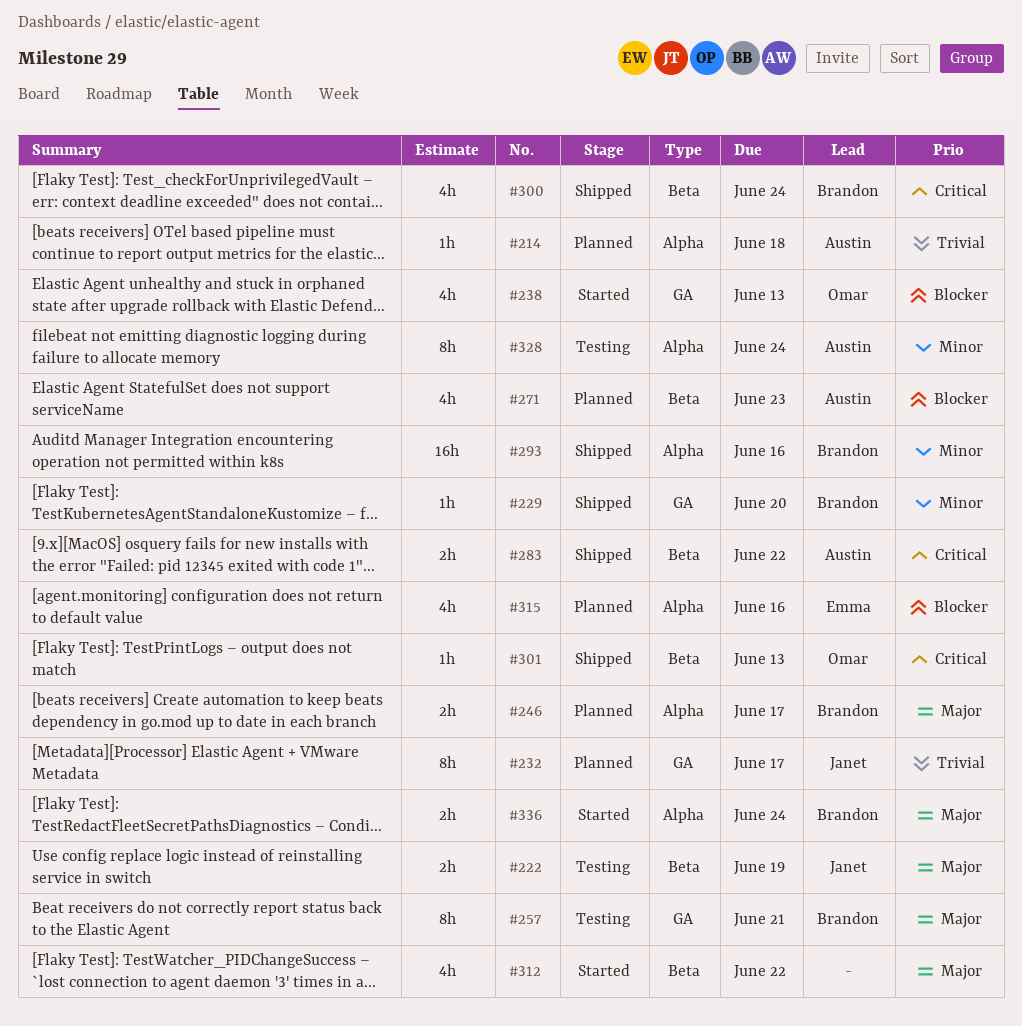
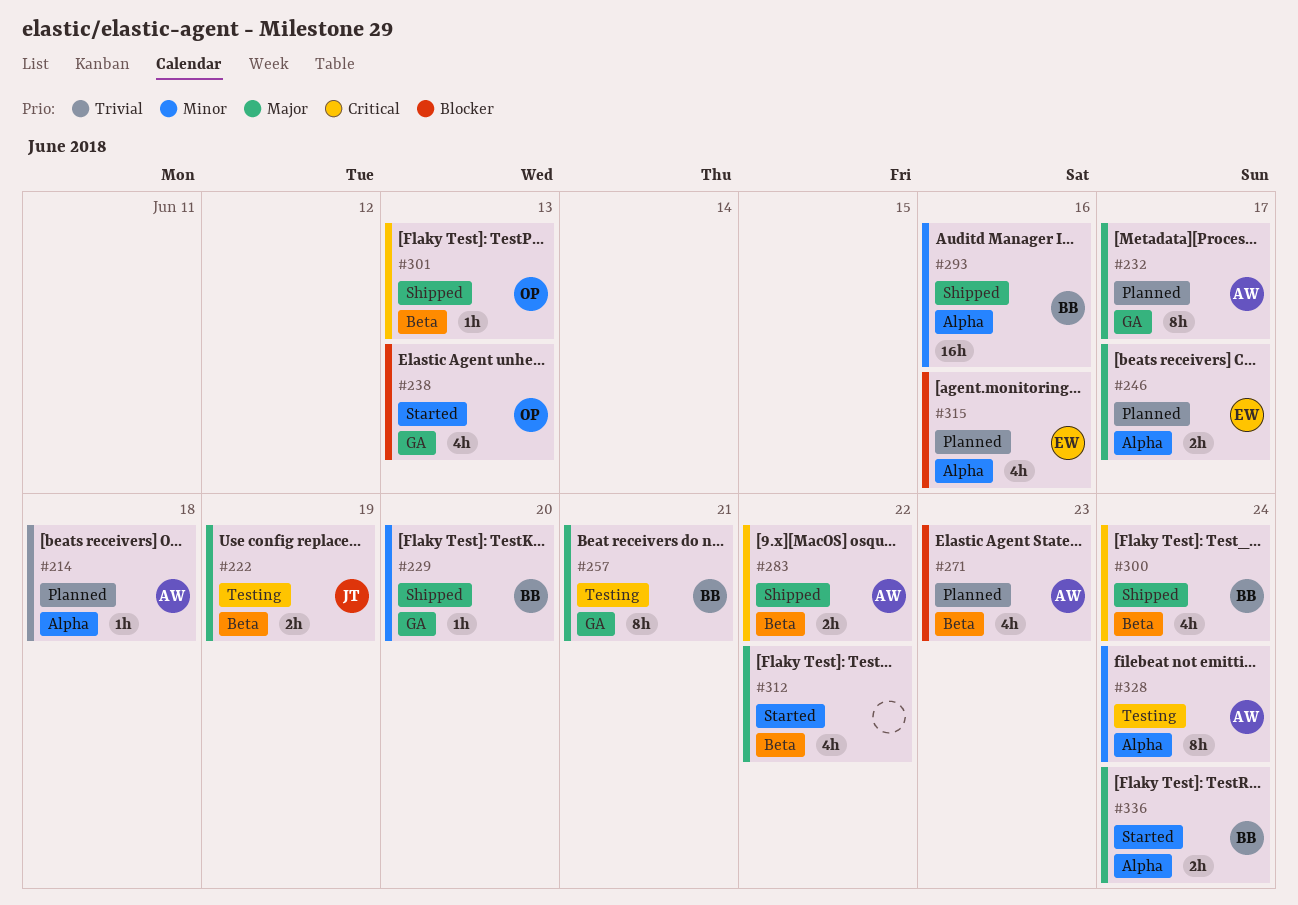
#232, owner: Janet -> Austin
#232, priority: Trivial -> Major
#246, owner: Brandon -> Emma

